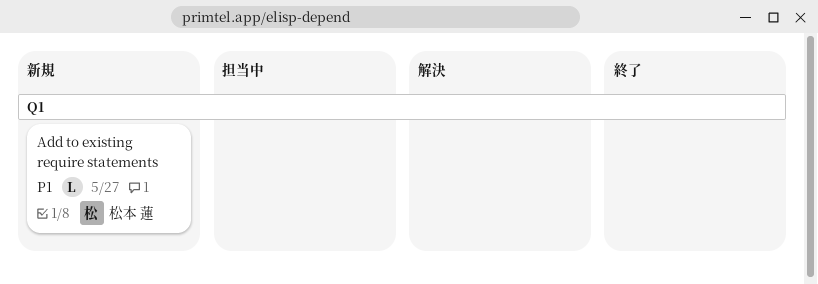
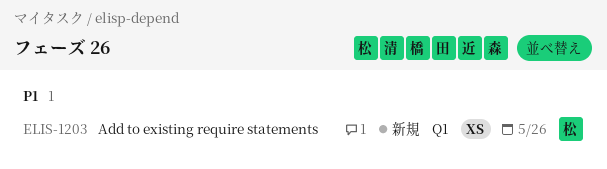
Add to existing require statements, estimate: L -> XS
Add to existing require statements, due: May 27 -> May 26

